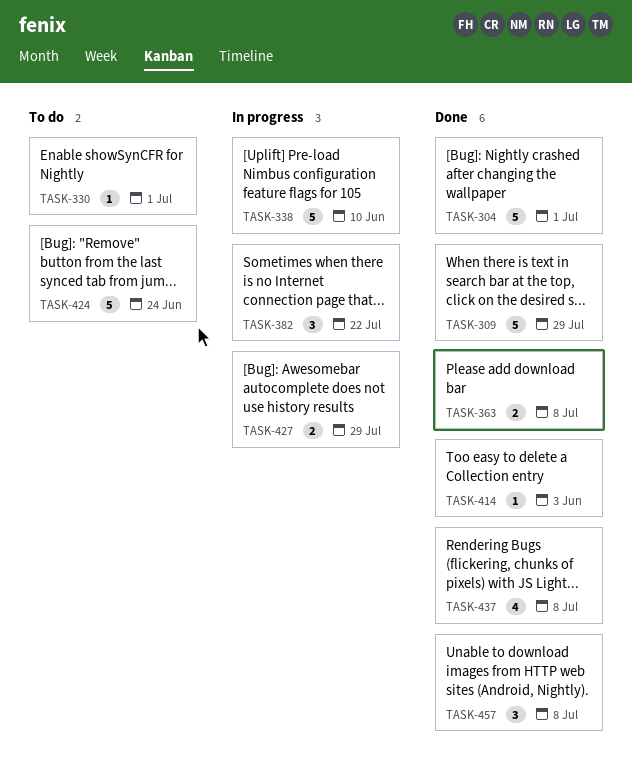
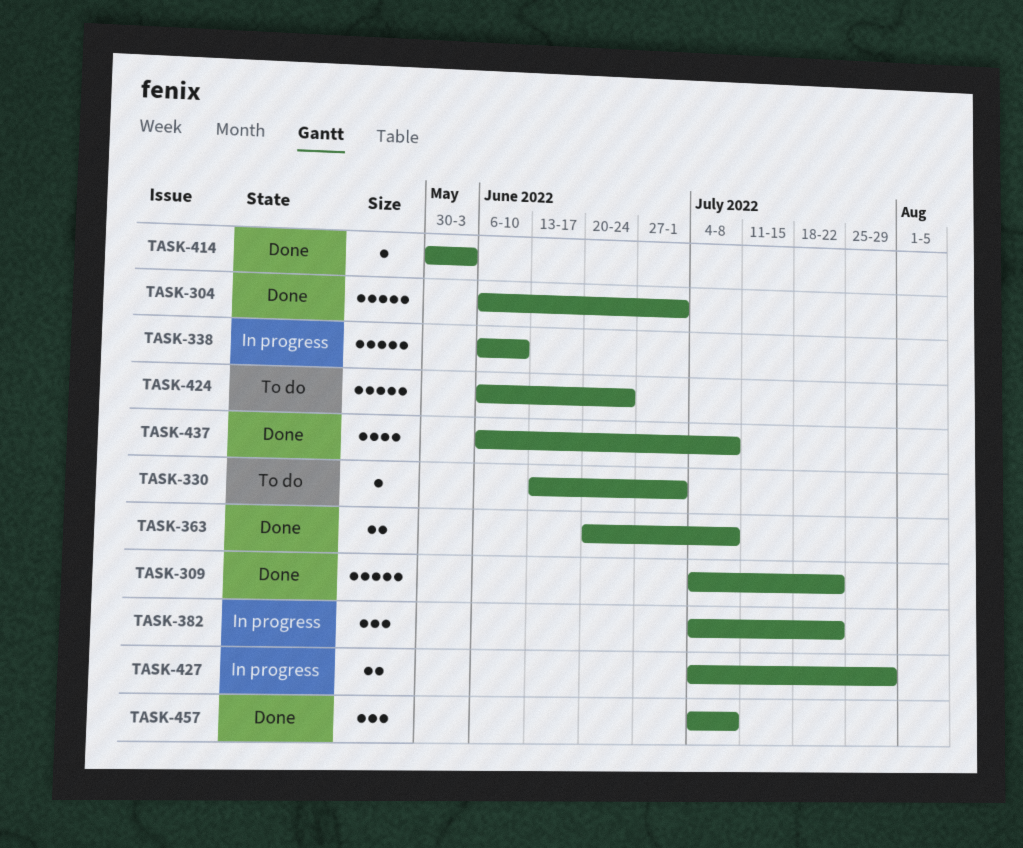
TASK-309, due: Jul 29 -> Jul 22

